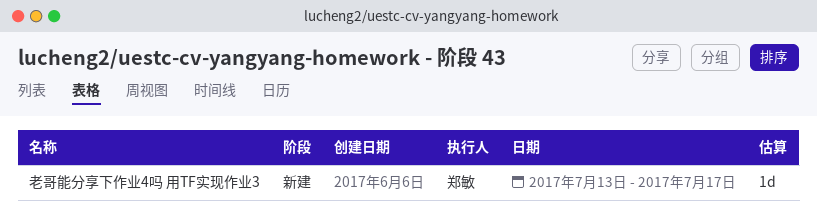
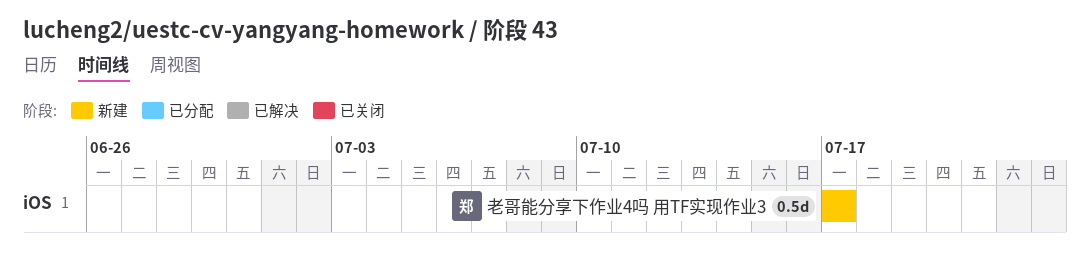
老哥能分享下作业4吗 用TF实现作业3, estimate: 1d -> 0.5d
老哥能分享下作业4吗 用TF实现作业3, start: Jul 13 -> Jul 17

